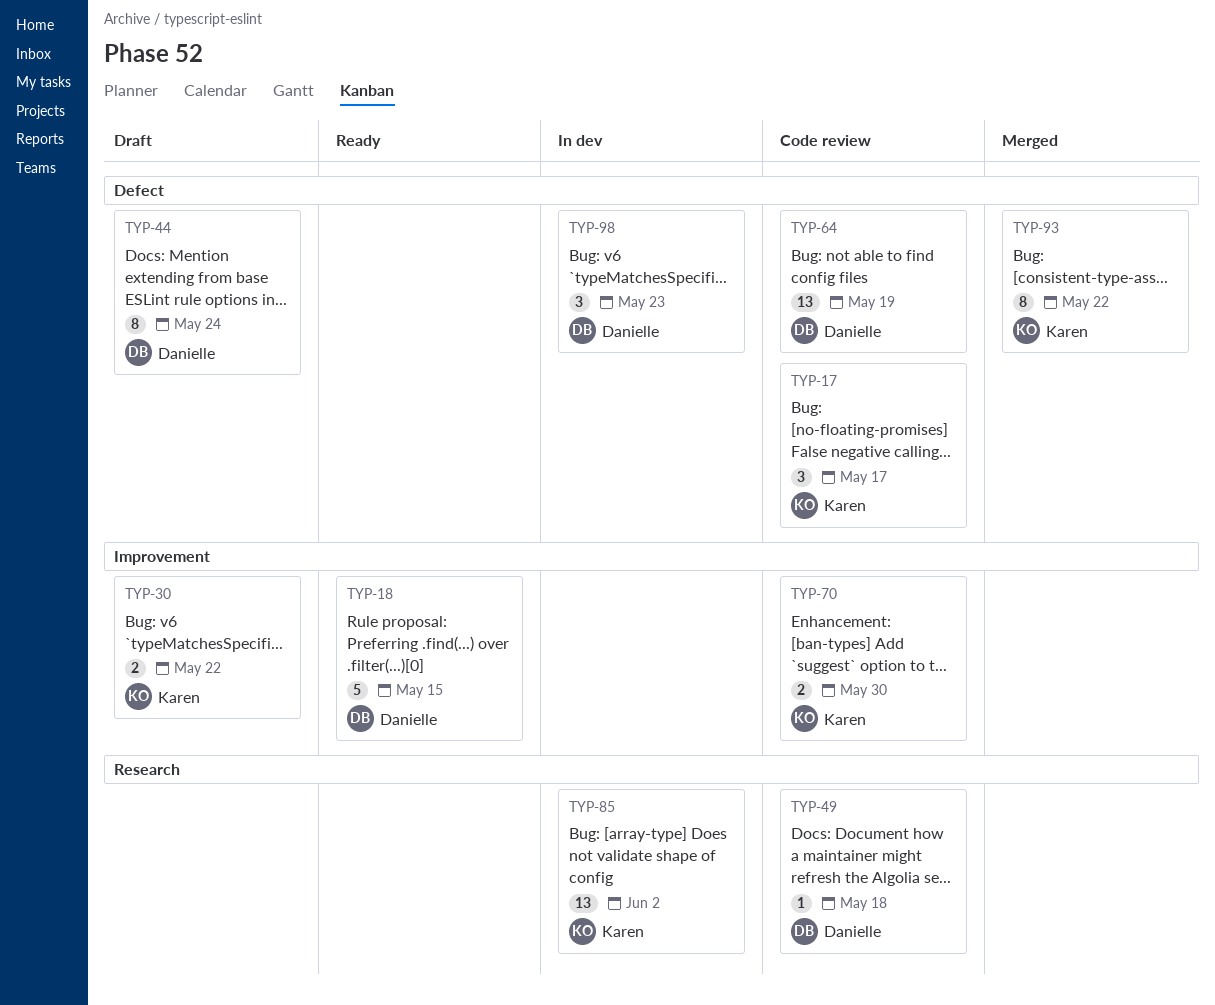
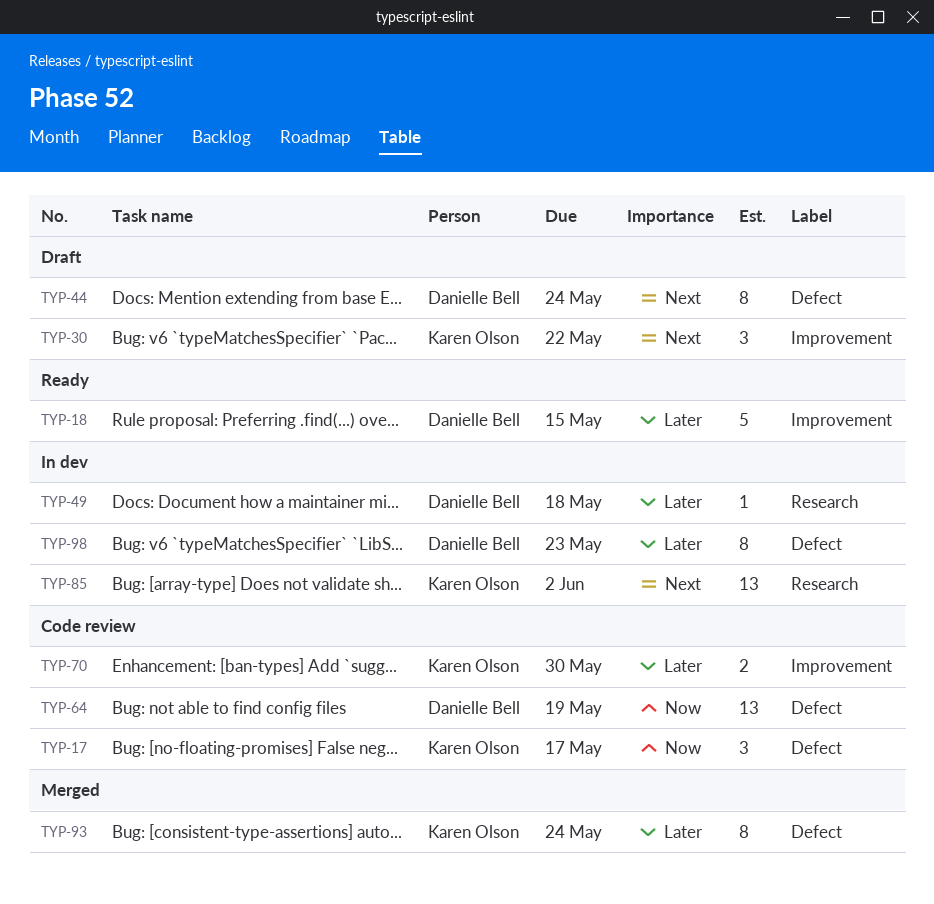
TYP-30, estimate: 2 -> 3
TYP-49, status: Code review -> In dev
TYP-93, due: May 22 -> May 24
TYP-98, estimate: 3 -> 8

